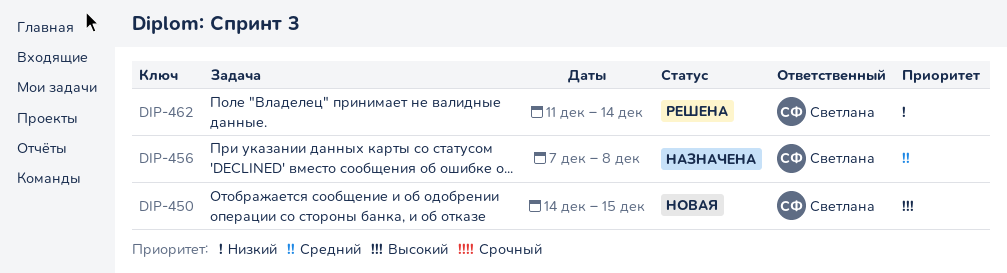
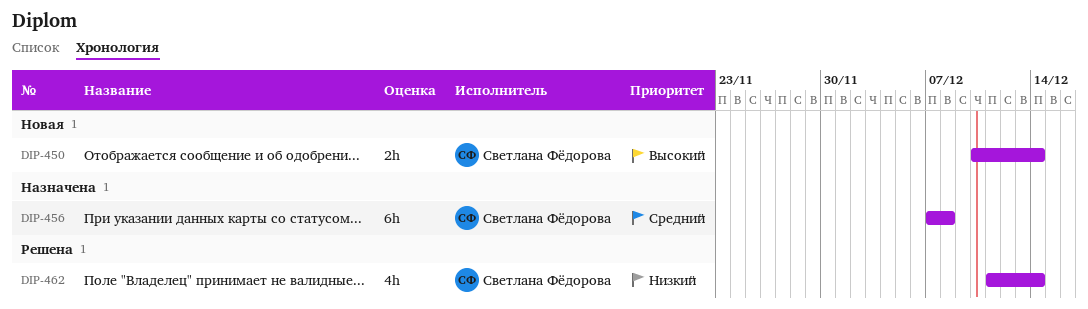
DIP-450, start: Dec 14 -> Dec 10
DIP-450, due: Dec 15 -> Dec 14

